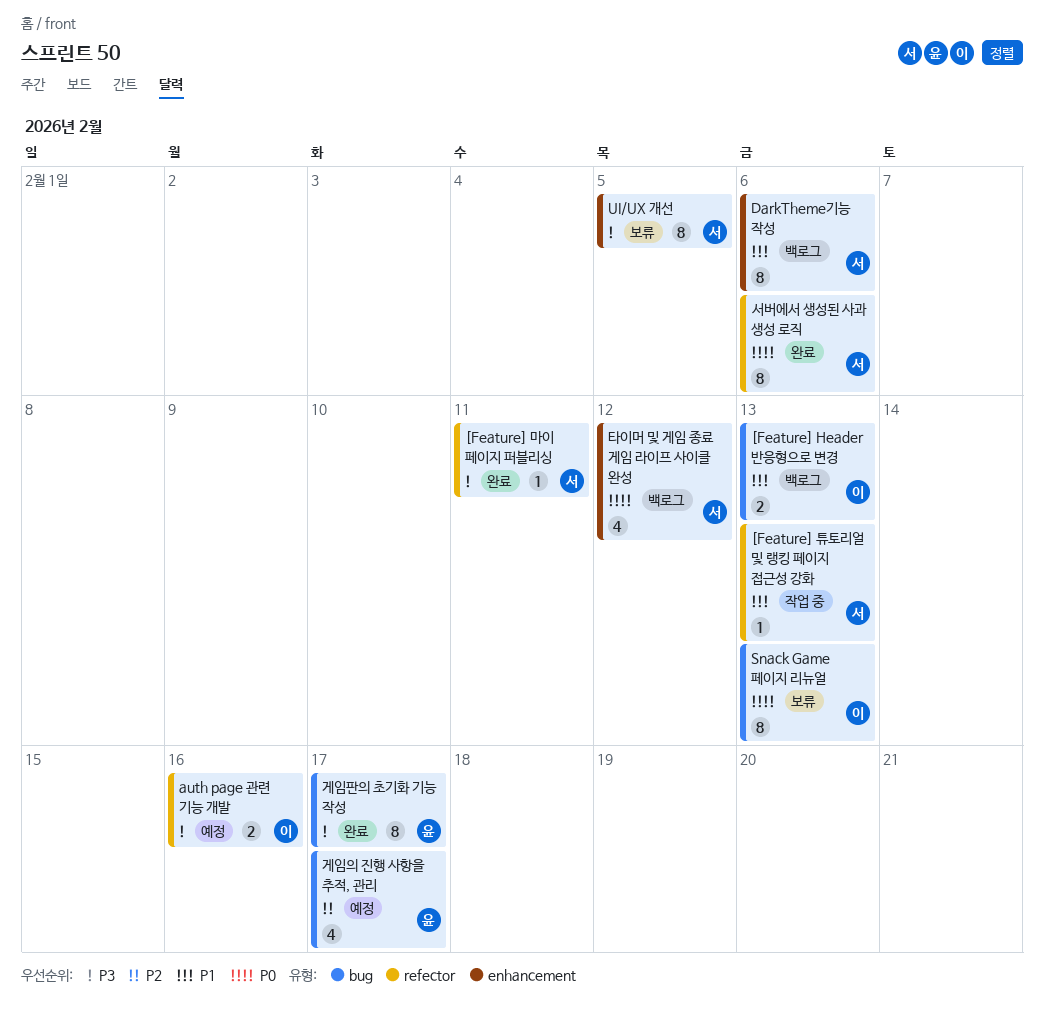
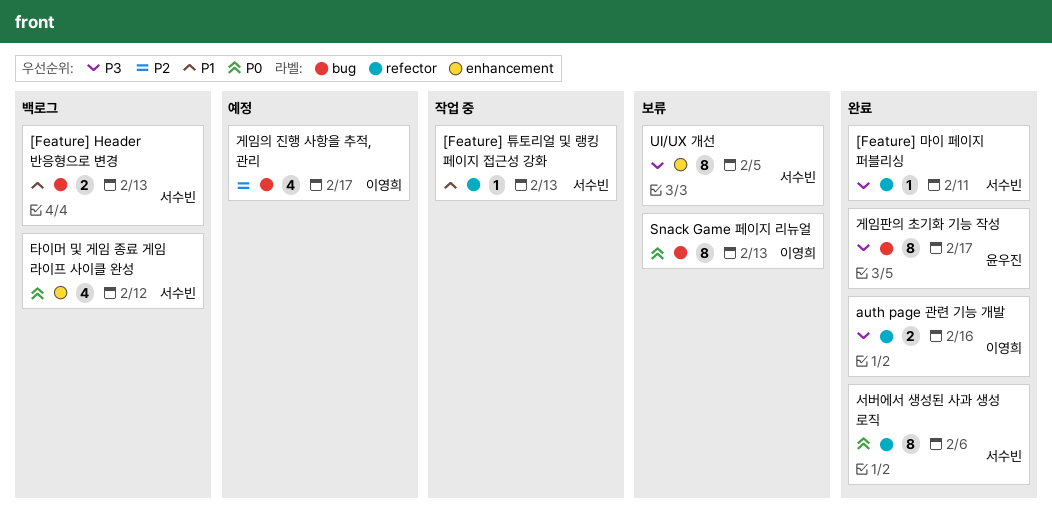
[Feature] Header 반응형으로 변경, owner: 이영희 -> 서수빈
auth page 관련 기능 개발, status: 예정 -> 완료
DarkTheme기능 작성: present -> none
게임의 진행 사항을 추적, 관리, owner: 윤우진 -> 이영희

